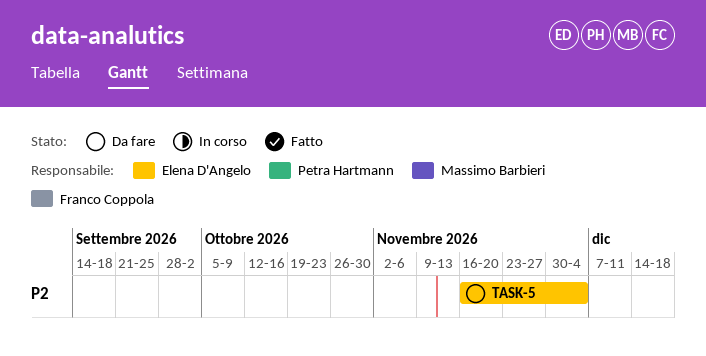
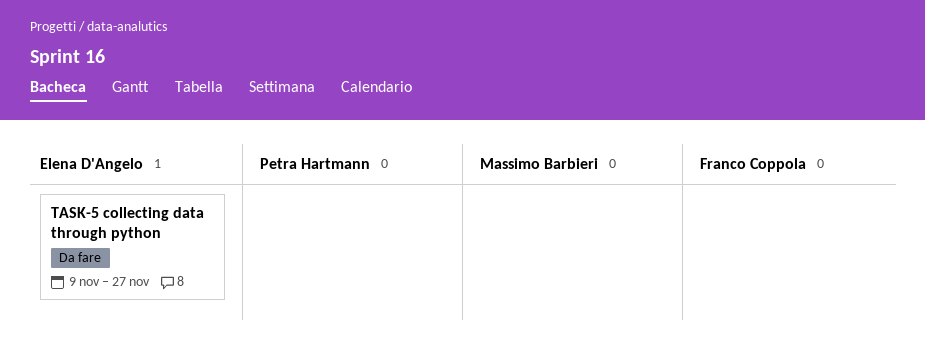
TASK-5, start: Nov 16 -> Nov 9
TASK-5, due: Dec 4 -> Nov 27

